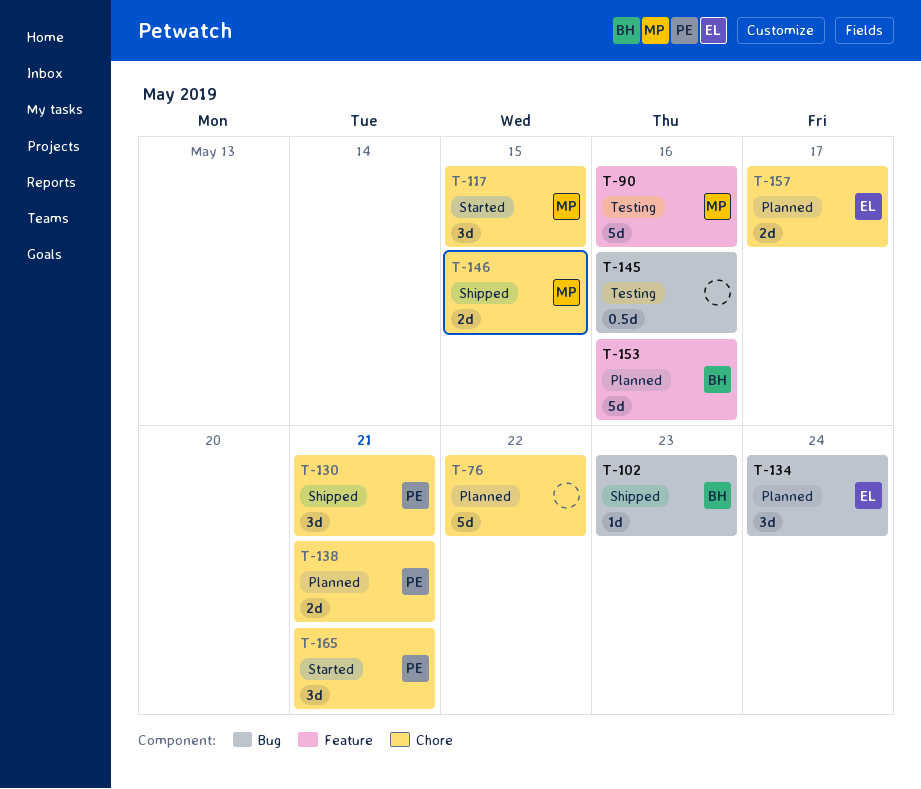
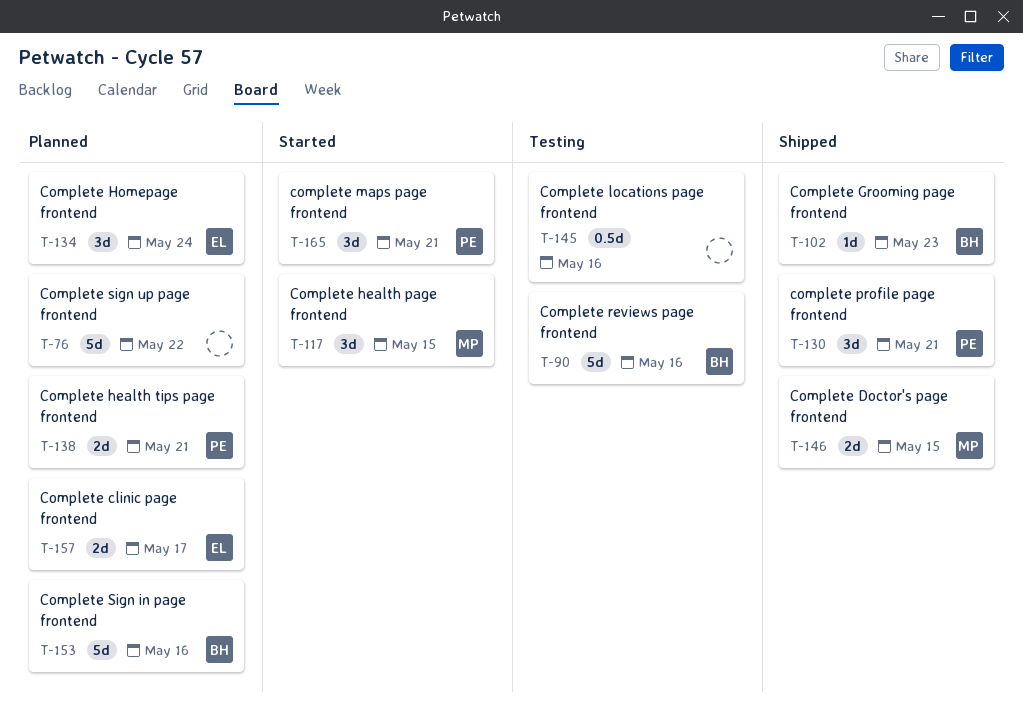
T-90, owner: MP -> BH

